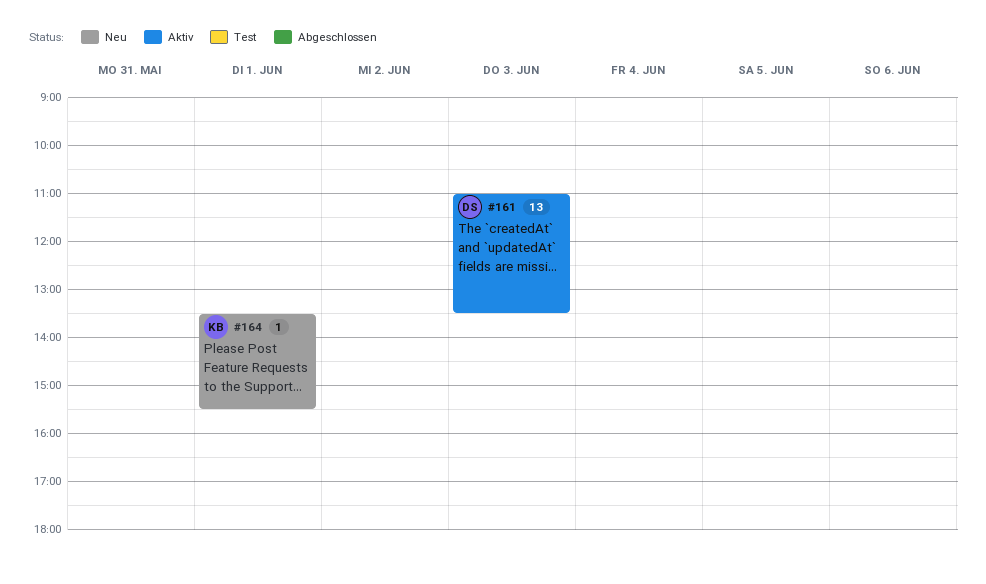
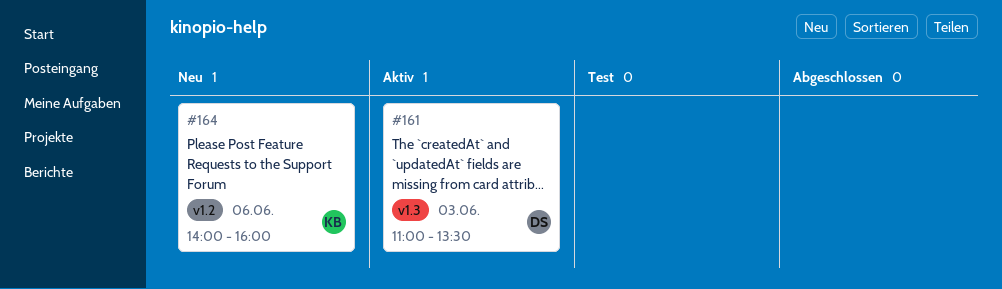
#164, day: Jun 1 -> Jun 6
#164, begins: 13:30 -> 14:00
#164, ends: 15:30 -> 16:00

